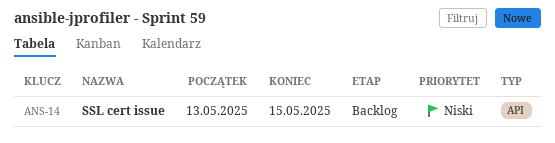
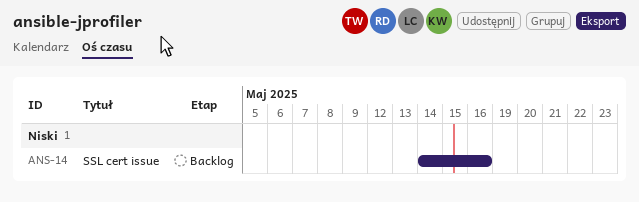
ANS-14, start: May 13 -> May 14
ANS-14, due: May 15 -> May 16

